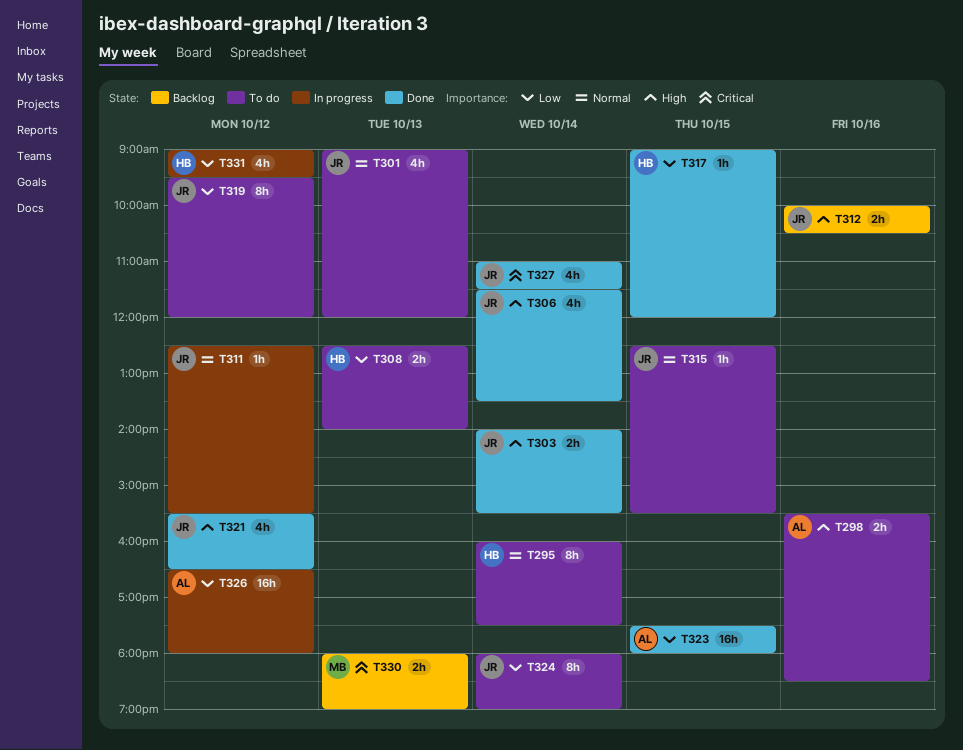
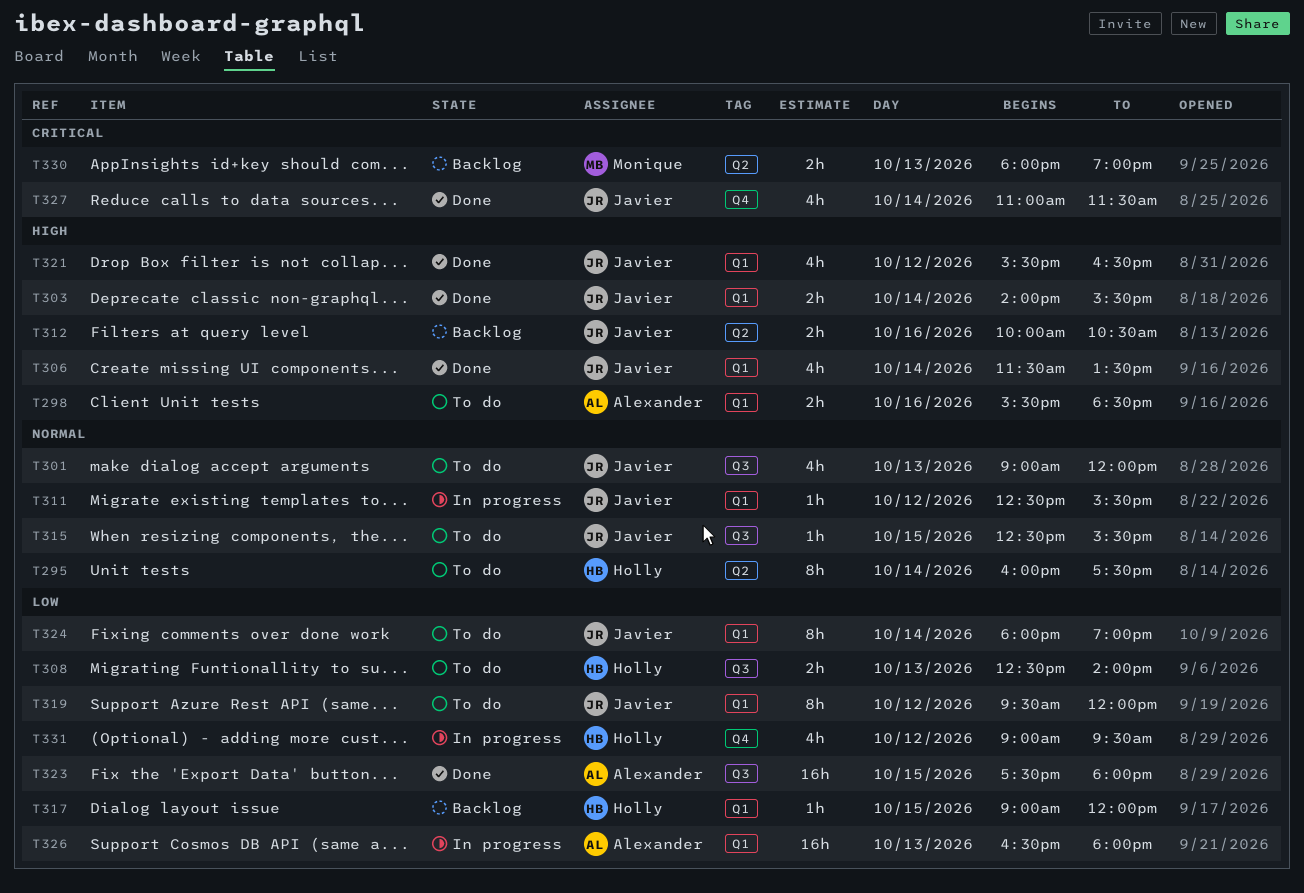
T317, status: Done -> Backlog
T326, day: Oct 12 -> Oct 13

